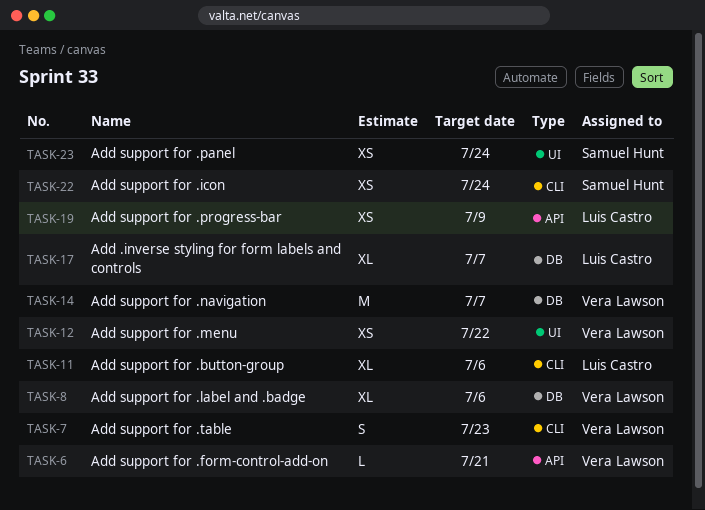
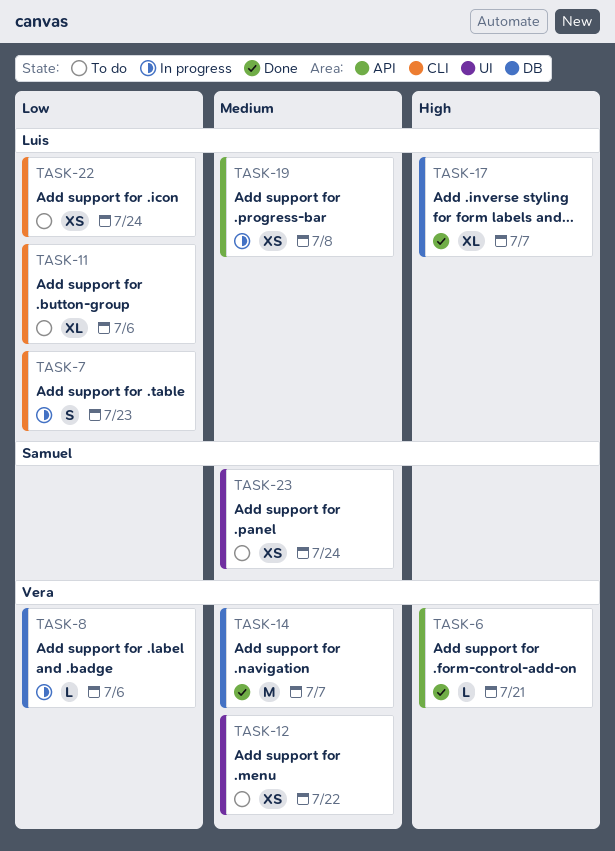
TASK-7, owner: Vera Lawson -> Luis Castro
TASK-8, estimate: XL -> L
TASK-19, due: Jul 9 -> Jul 8
TASK-22, owner: Samuel Hunt -> Luis Castro

